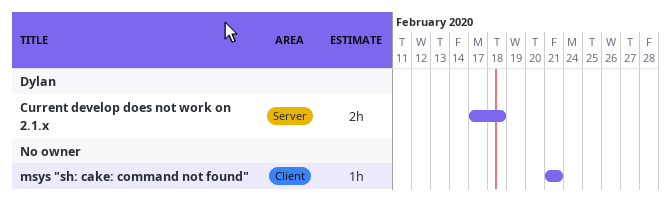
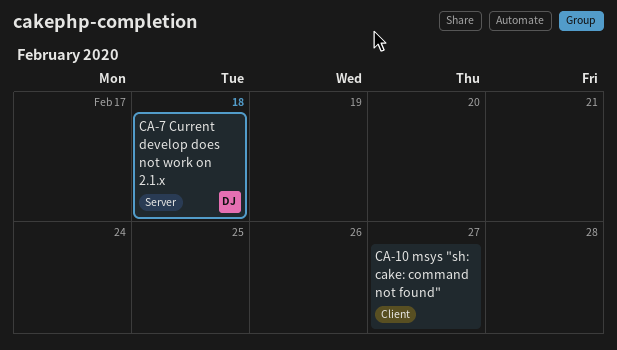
msys "sh: cake: command not found", due: Feb 21 -> Feb 27

